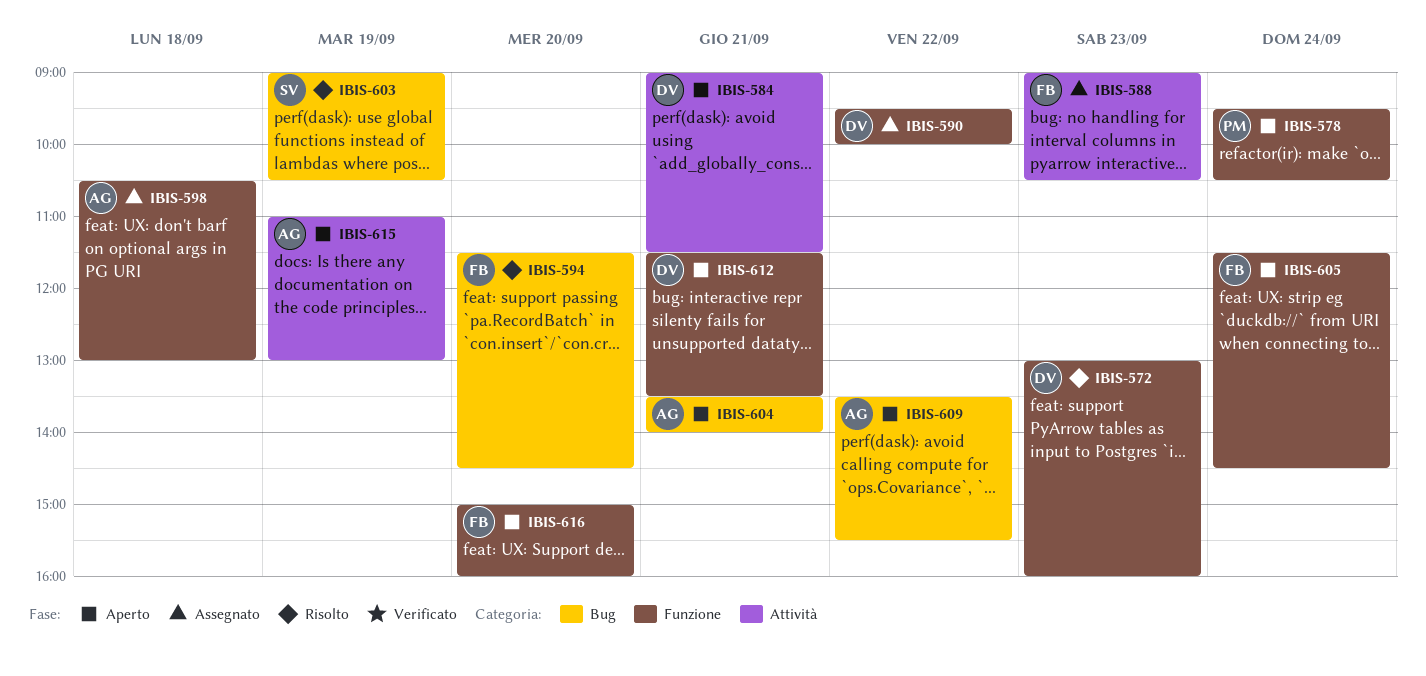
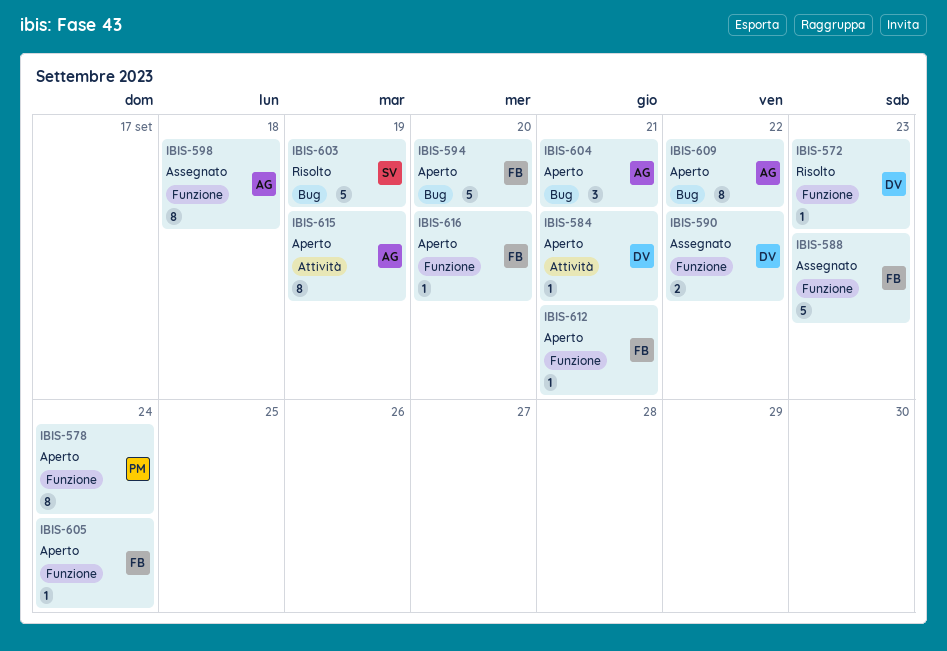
IBIS-588, label: Attività -> Funzione
IBIS-594, status: Risolto -> Aperto
IBIS-612, owner: DV -> FB

